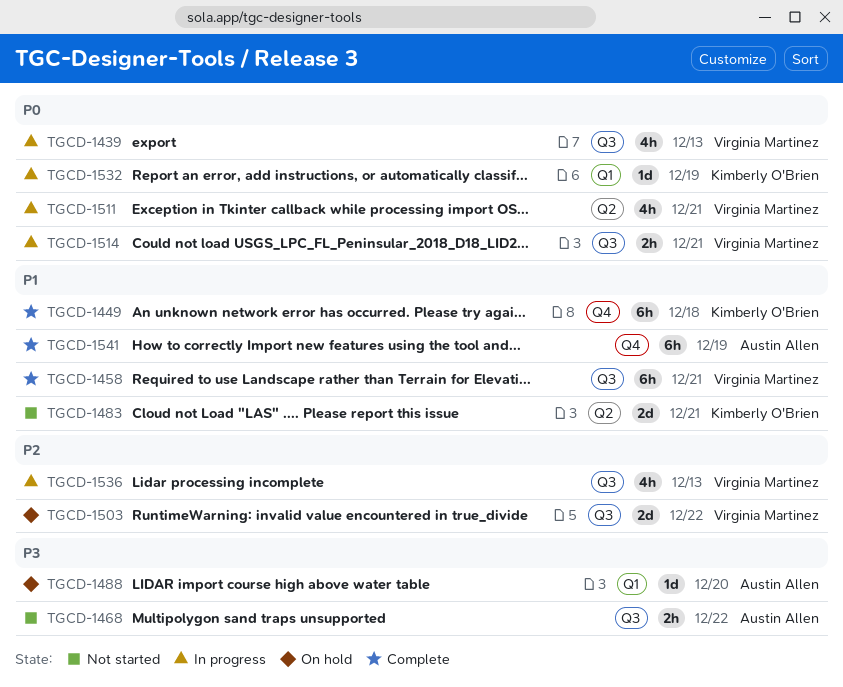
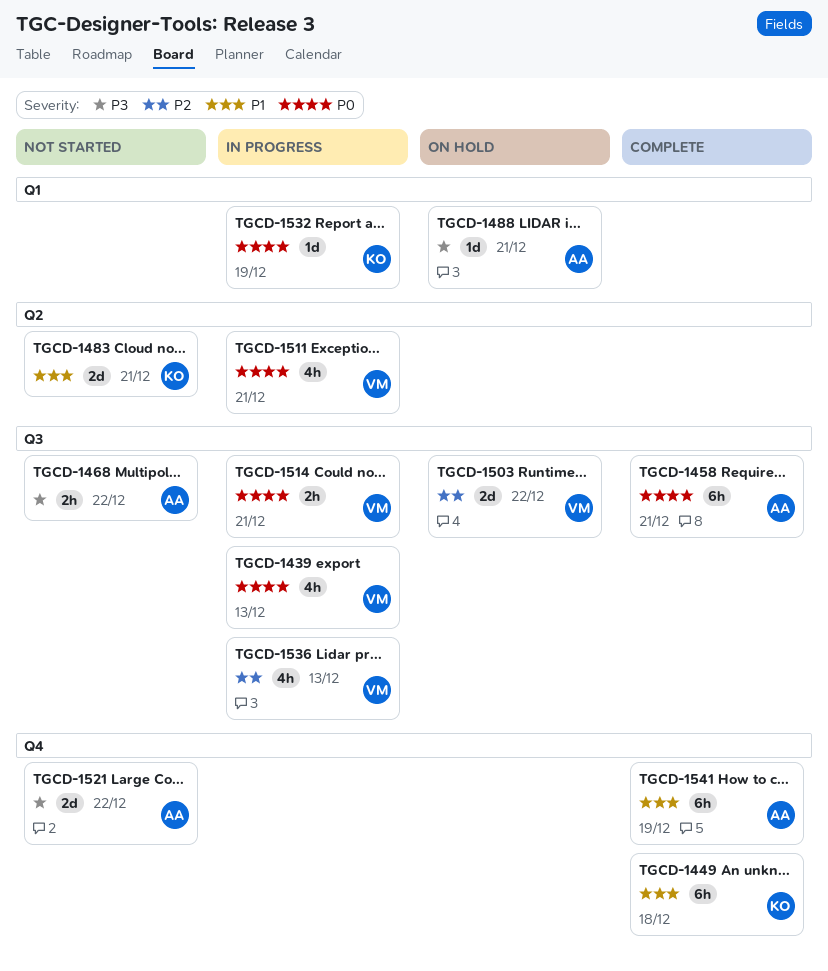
TGCD-1458, owner: Virginia Martinez -> Austin Allen
TGCD-1458, priority: P1 -> P0
TGCD-1488, due: Dec 20 -> Dec 21
TGCD-1521: none -> present

